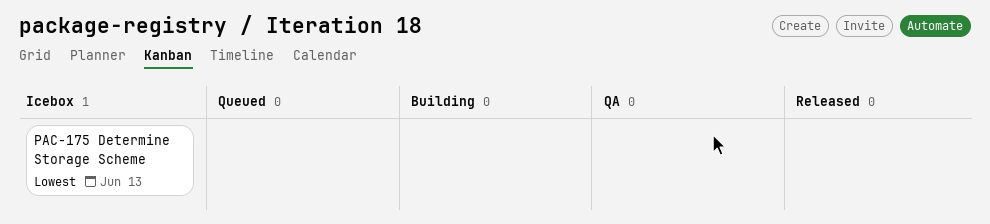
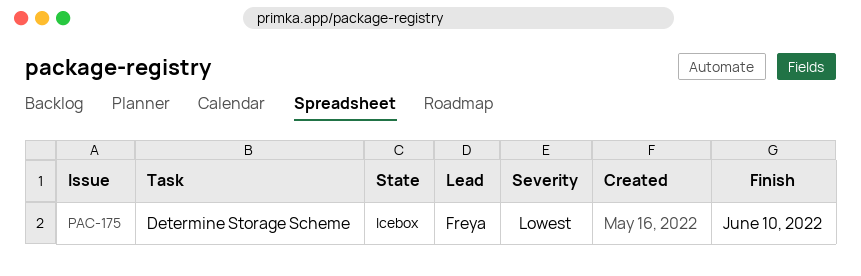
PAC-175, due: Jun 13 -> Jun 10

